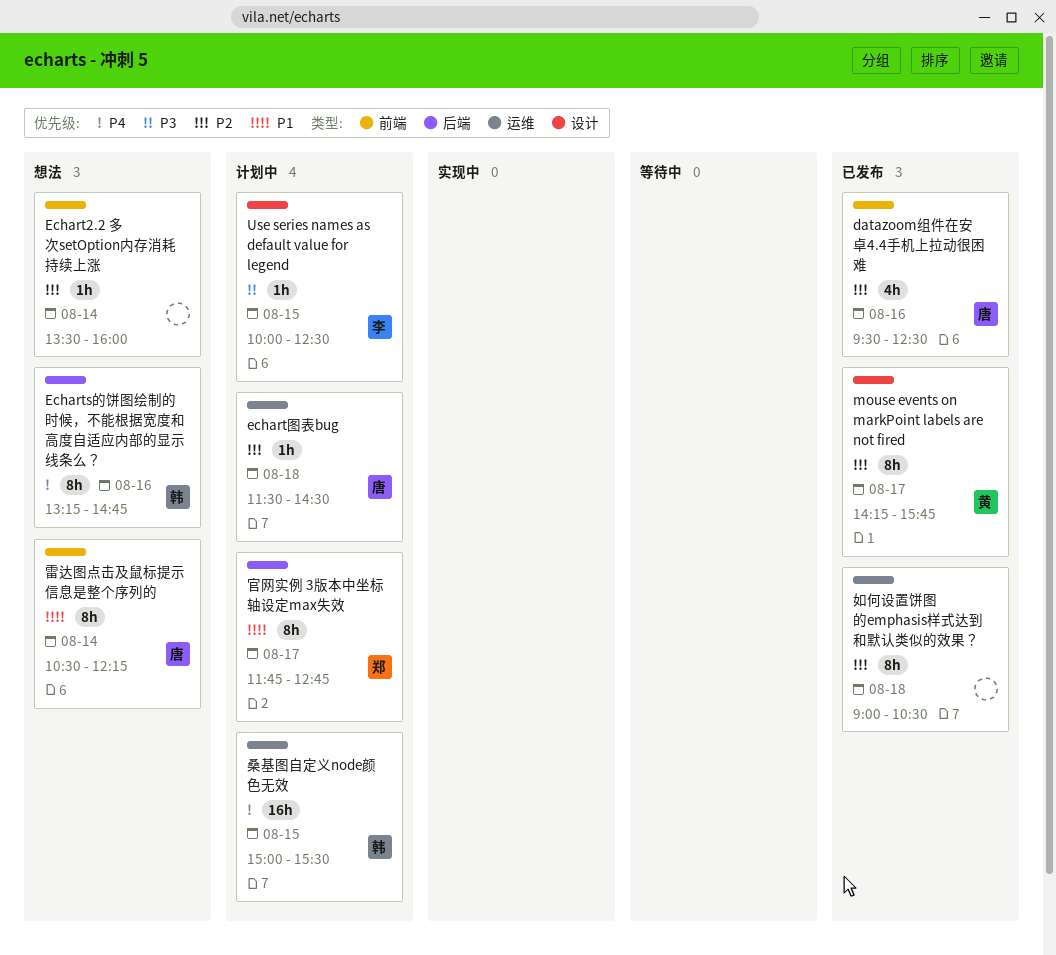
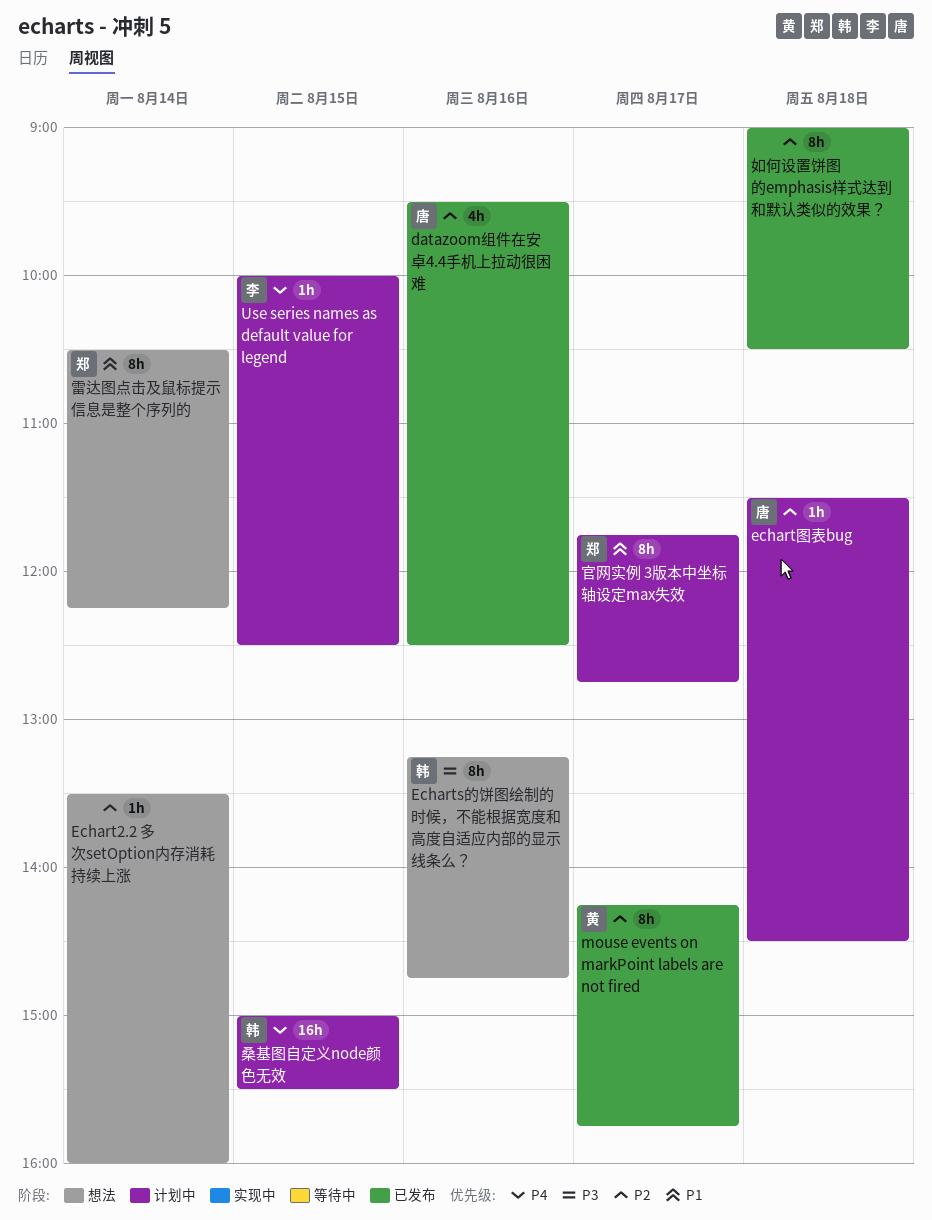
Echarts的饼图绘制的时候，不能根据宽度和高度自适应内部的显示线条么？, priority: P4 -> P3
Use series names as default value for legend, priority: P3 -> P4
雷达图点击及鼠标提示信息是整个序列的, owner: 唐 -> 郑

